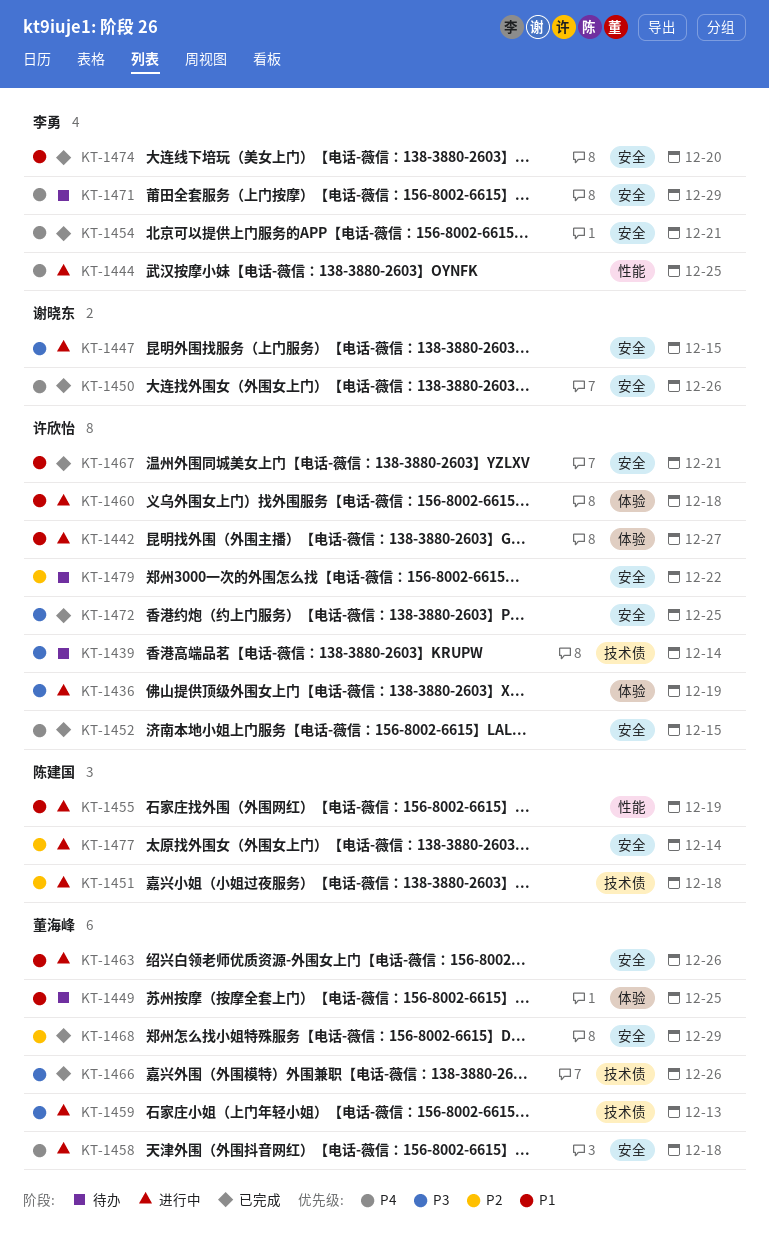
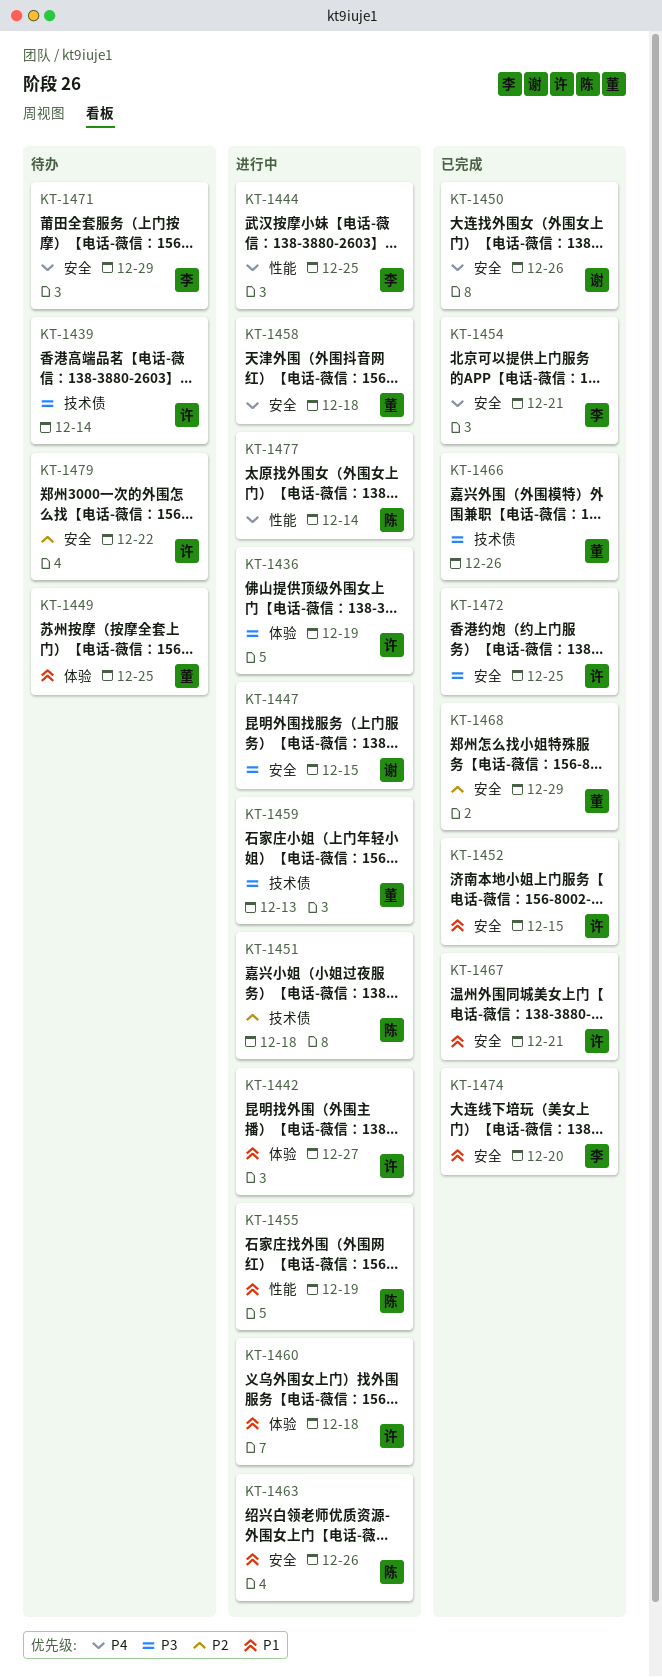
KT-1452, priority: P4 -> P1
KT-1463, owner: 董海峰 -> 陈建国
KT-1477, priority: P2 -> P4
KT-1477, label: 安全 -> 性能

